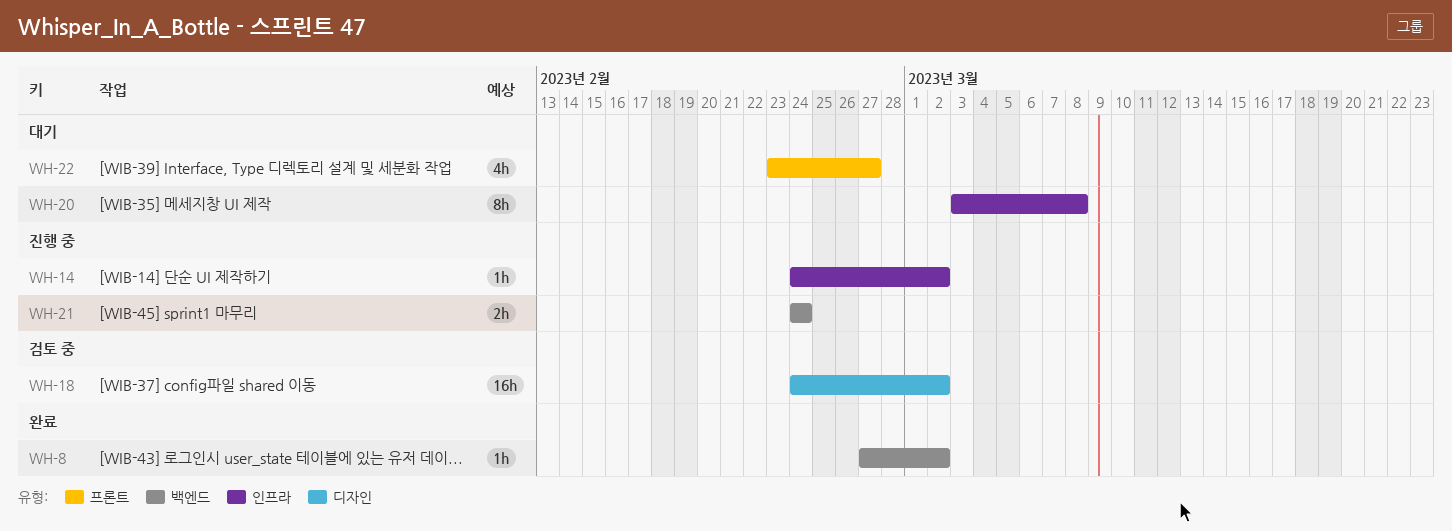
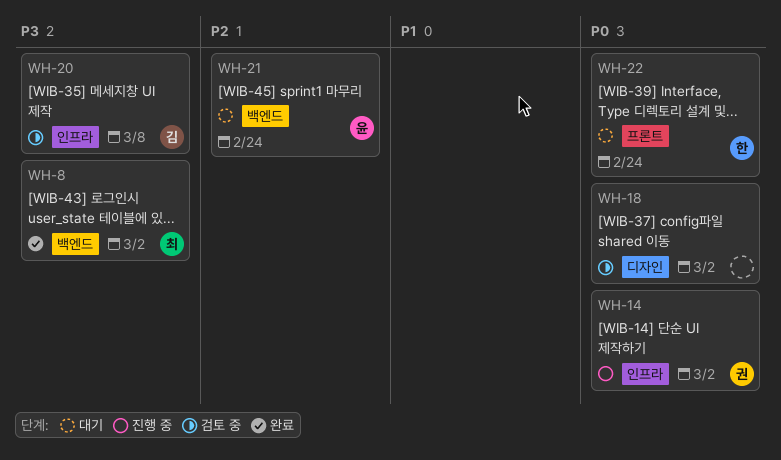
WH-20, status: 대기 -> 검토 중
WH-21, status: 진행 중 -> 대기
WH-22, due: Feb 27 -> Feb 24

